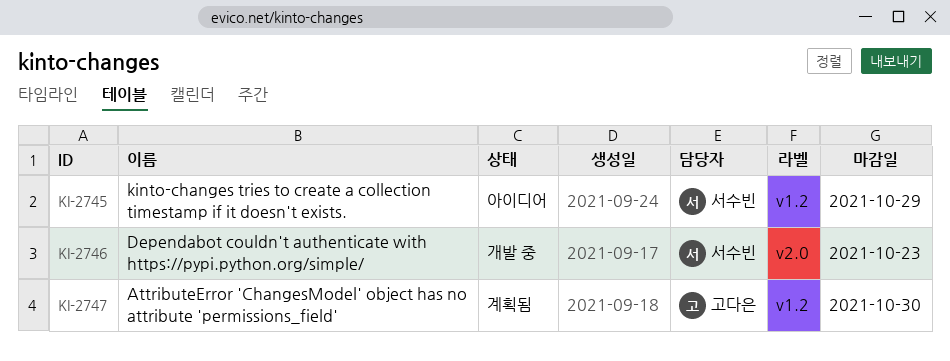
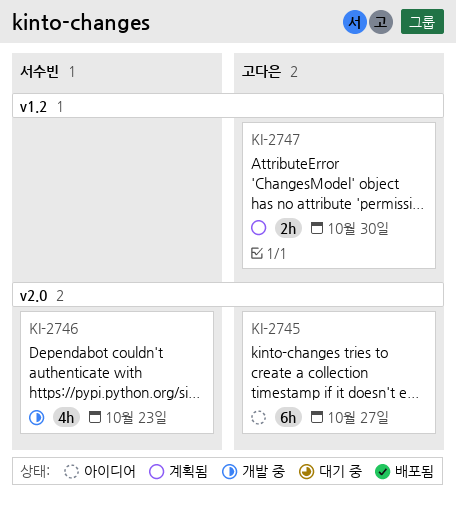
KI-2745, owner: 서수빈 -> 고다은
KI-2745, label: v1.2 -> v2.0
KI-2745, due: Oct 29 -> Oct 27

